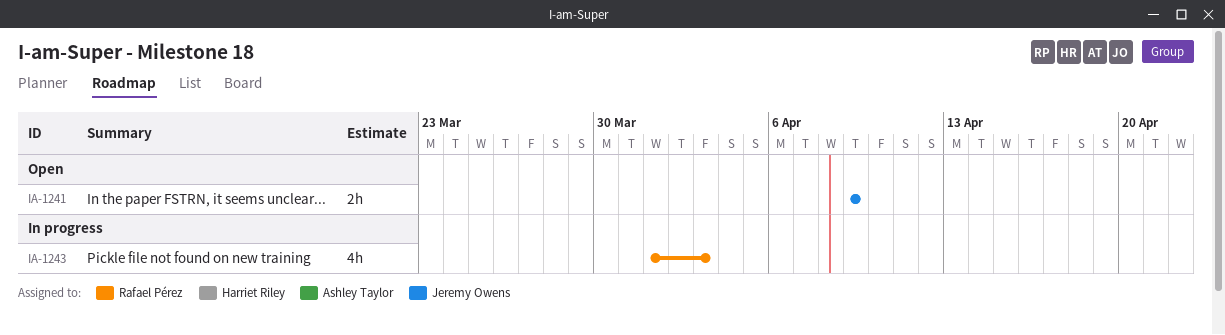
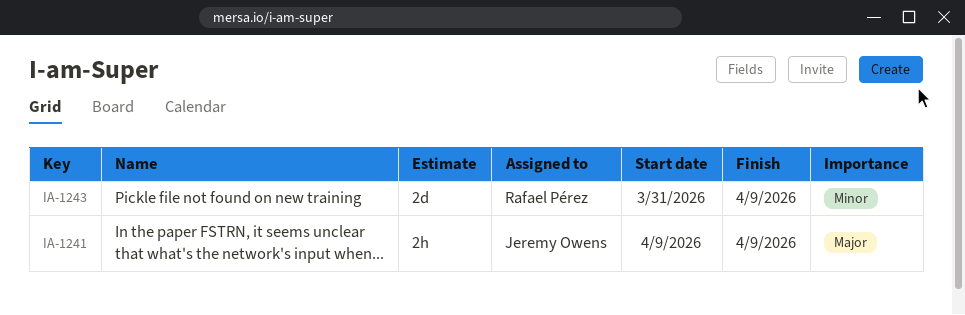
IA-1243, estimate: 4h -> 2d
IA-1243, start: Apr 1 -> Mar 31
IA-1243, due: Apr 3 -> Apr 9

